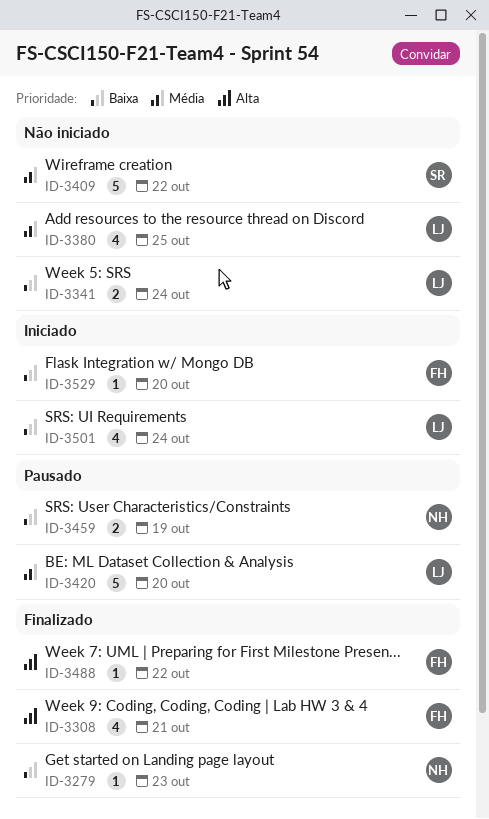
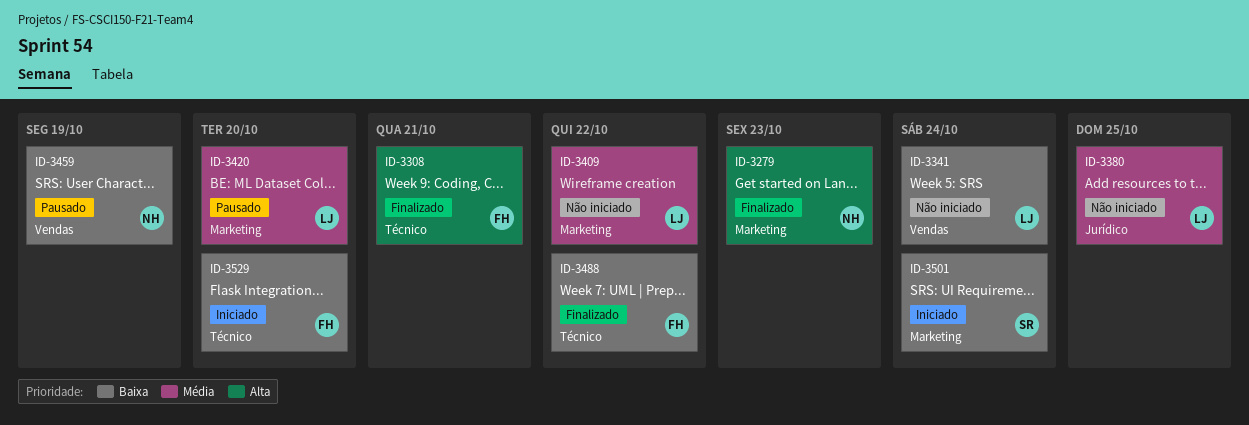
ID-3279, priority: Baixa -> Alta
ID-3409, owner: SR -> LJ
ID-3488, priority: Alta -> Baixa
ID-3501, owner: LJ -> SR

